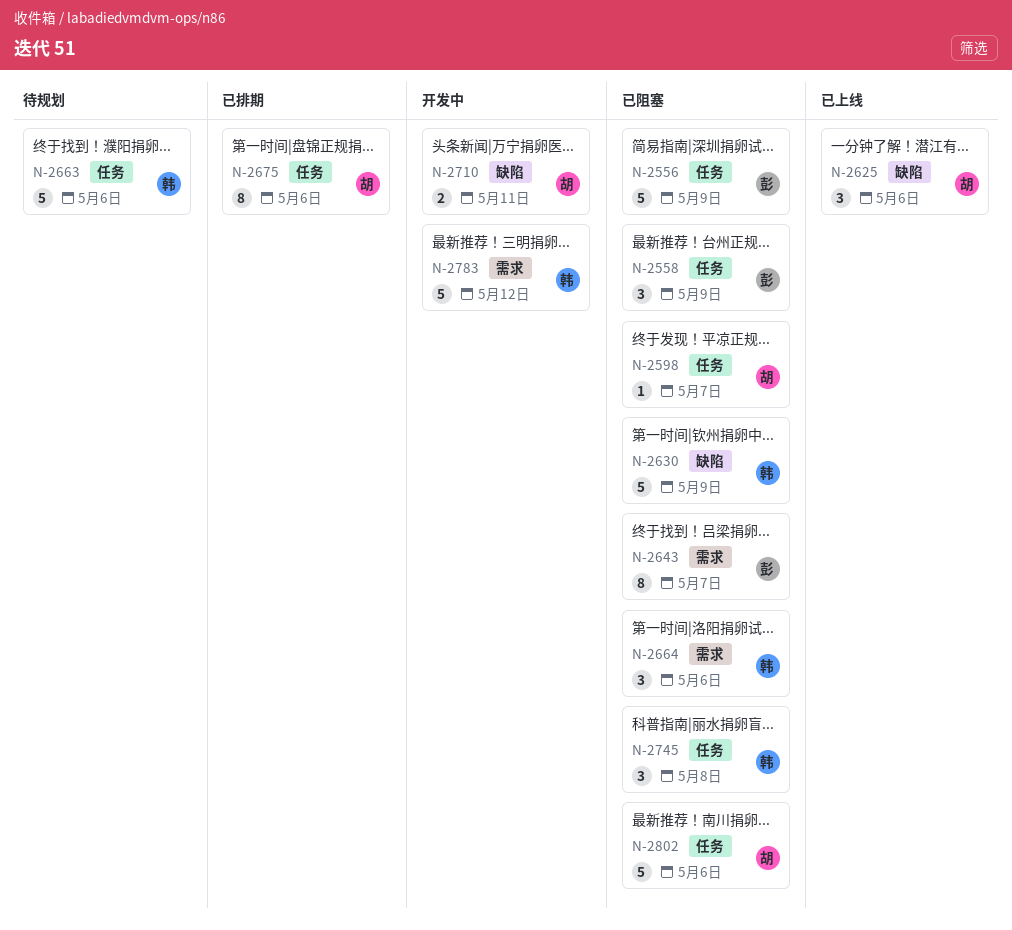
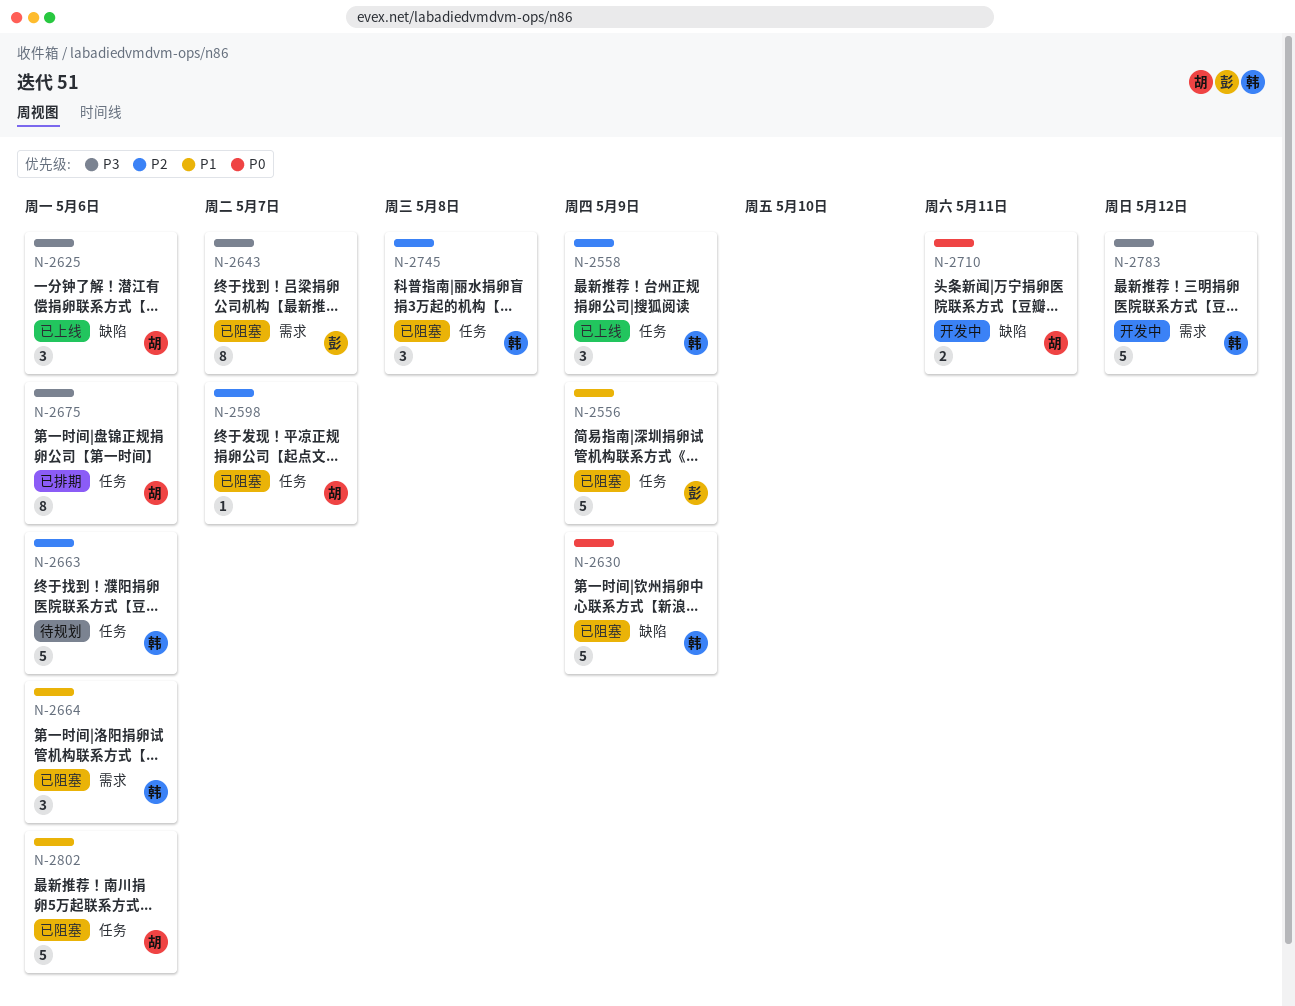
N-2558, status: 已阻塞 -> 已上线
N-2558, owner: 彭 -> 韩

